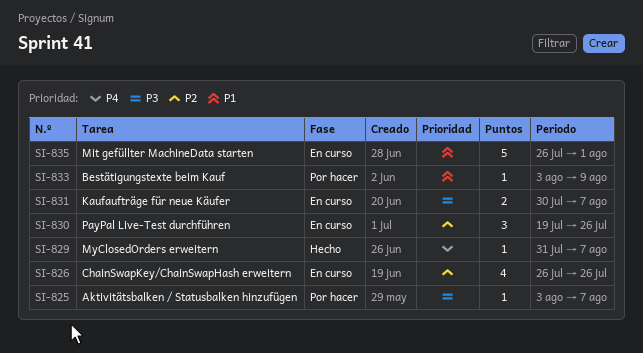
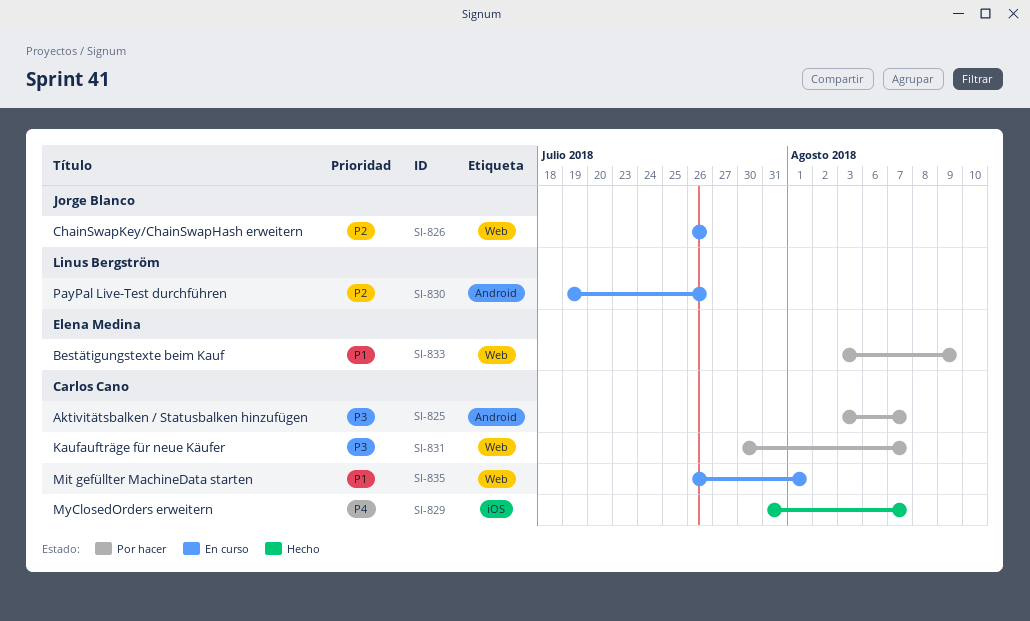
SI-831, status: En curso -> Por hacer

